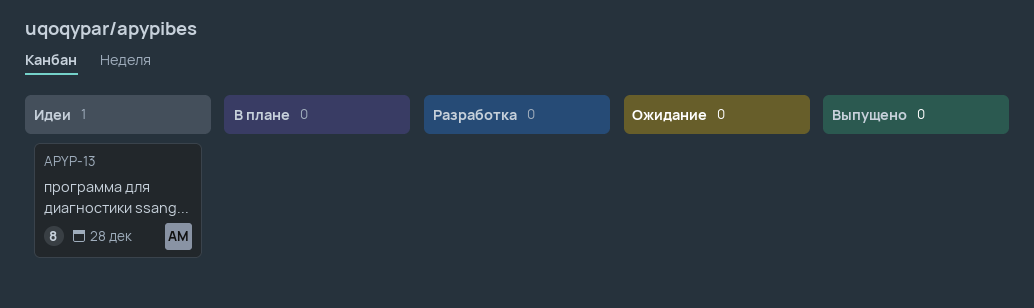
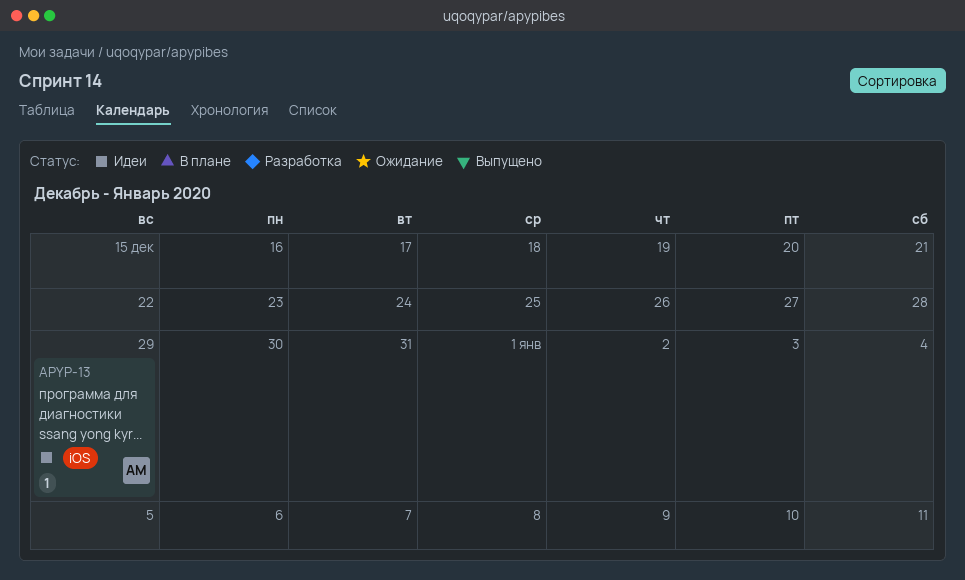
APYP-13, estimate: 8 -> 1
APYP-13, due: Dec 28 -> Dec 29

